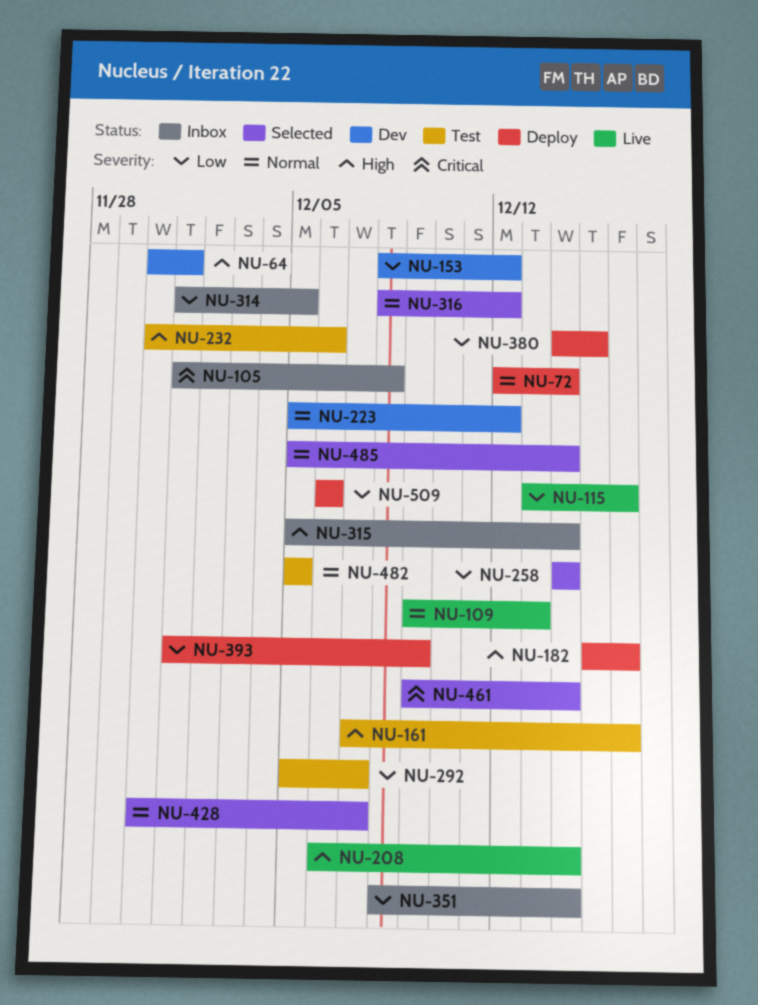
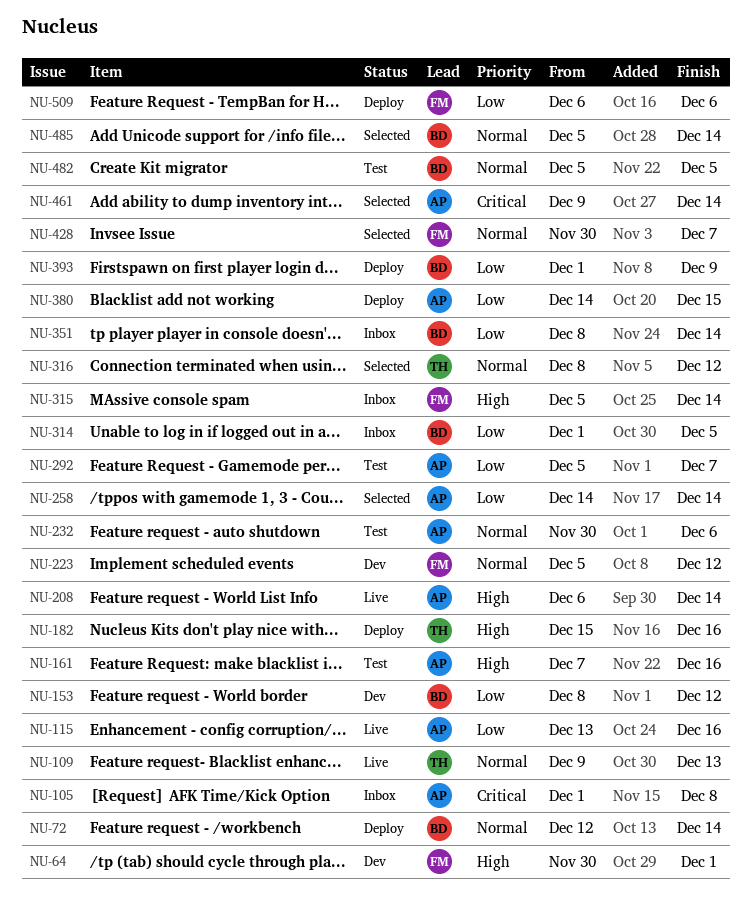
NU-232, priority: High -> Normal

